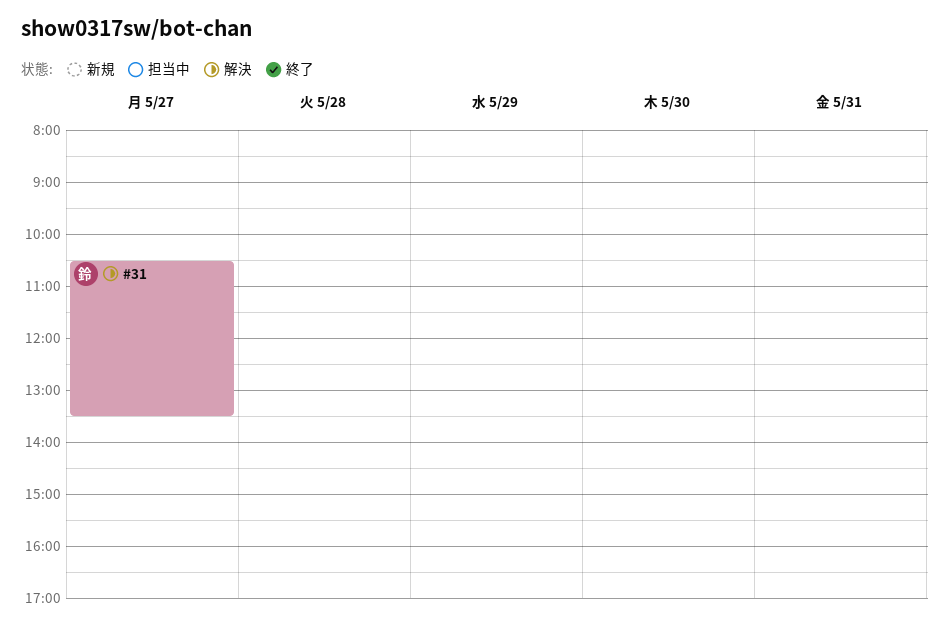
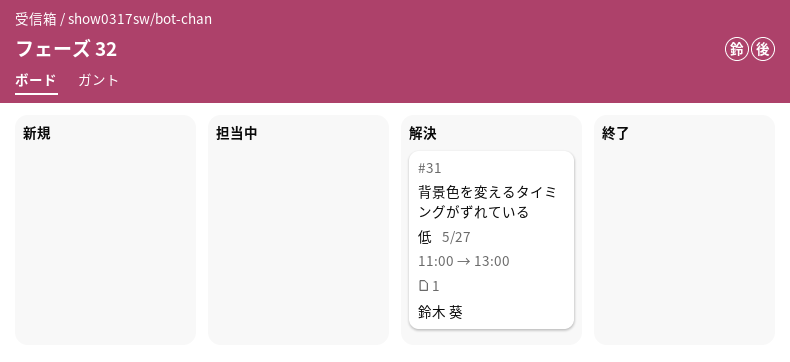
#31, begins: 10:30 -> 11:00
#31, ends: 13:30 -> 13:00

